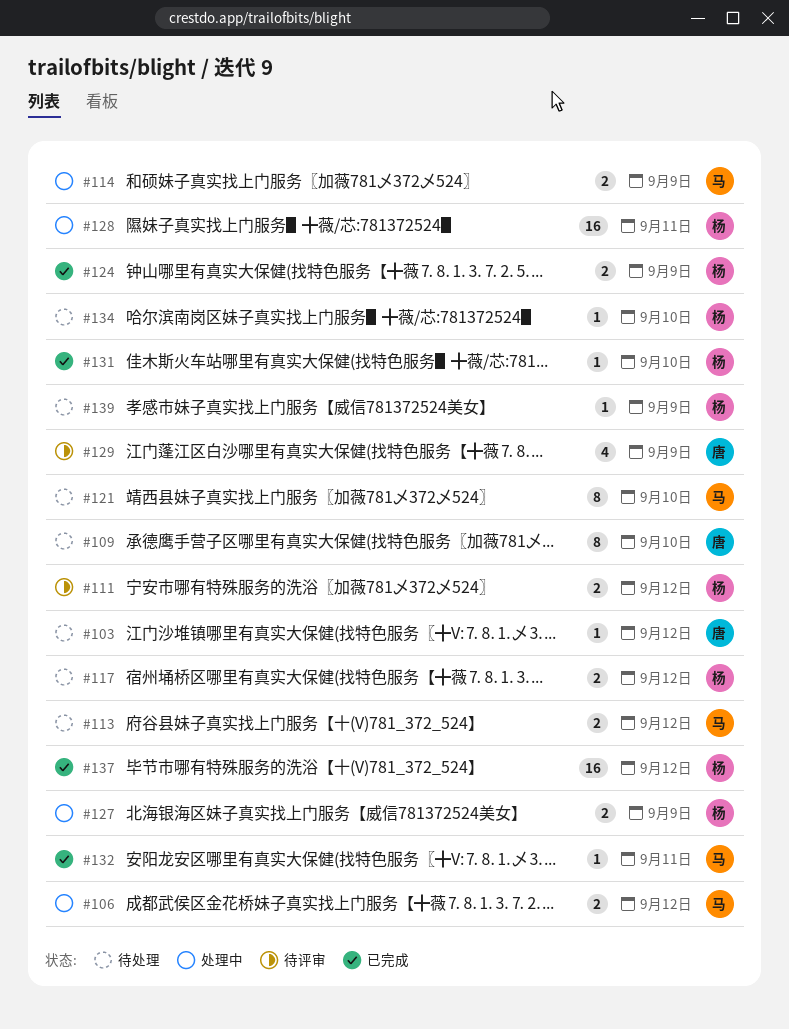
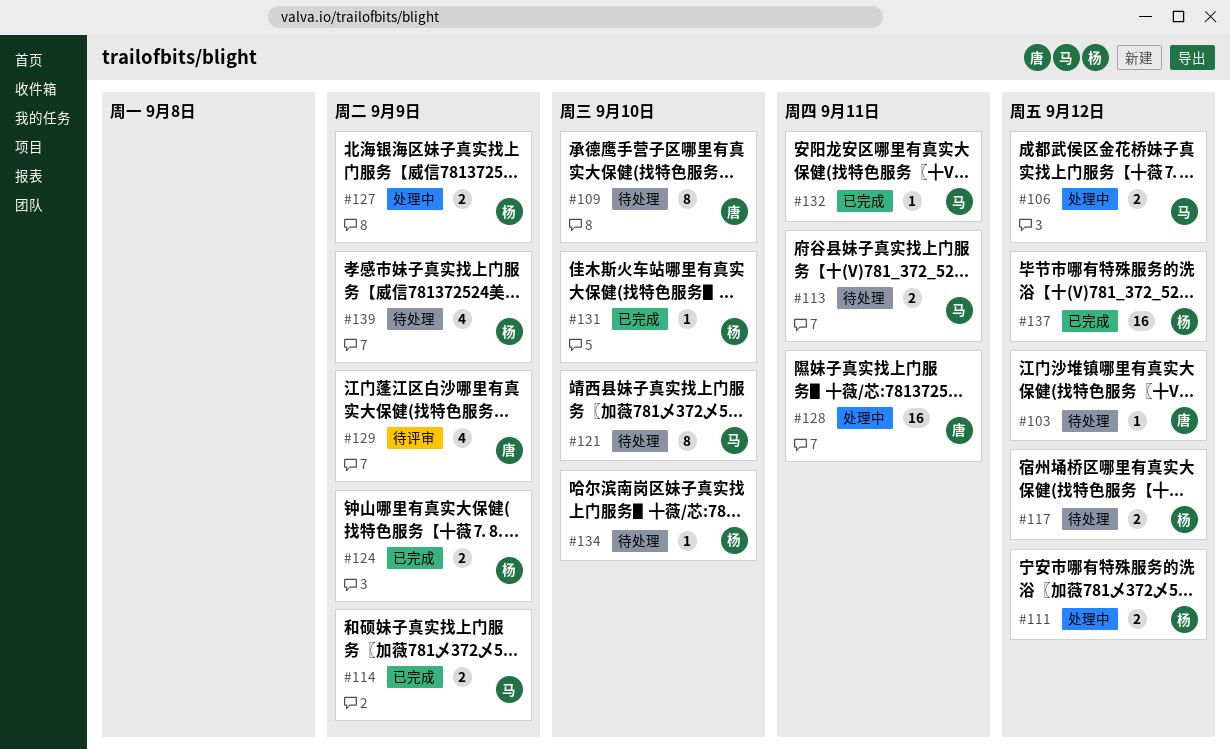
#111, status: 待评审 -> 处理中
#113, due: Sep 12 -> Sep 11
#114, status: 处理中 -> 已完成
#128, owner: 杨 -> 唐
#139, estimate: 1 -> 4

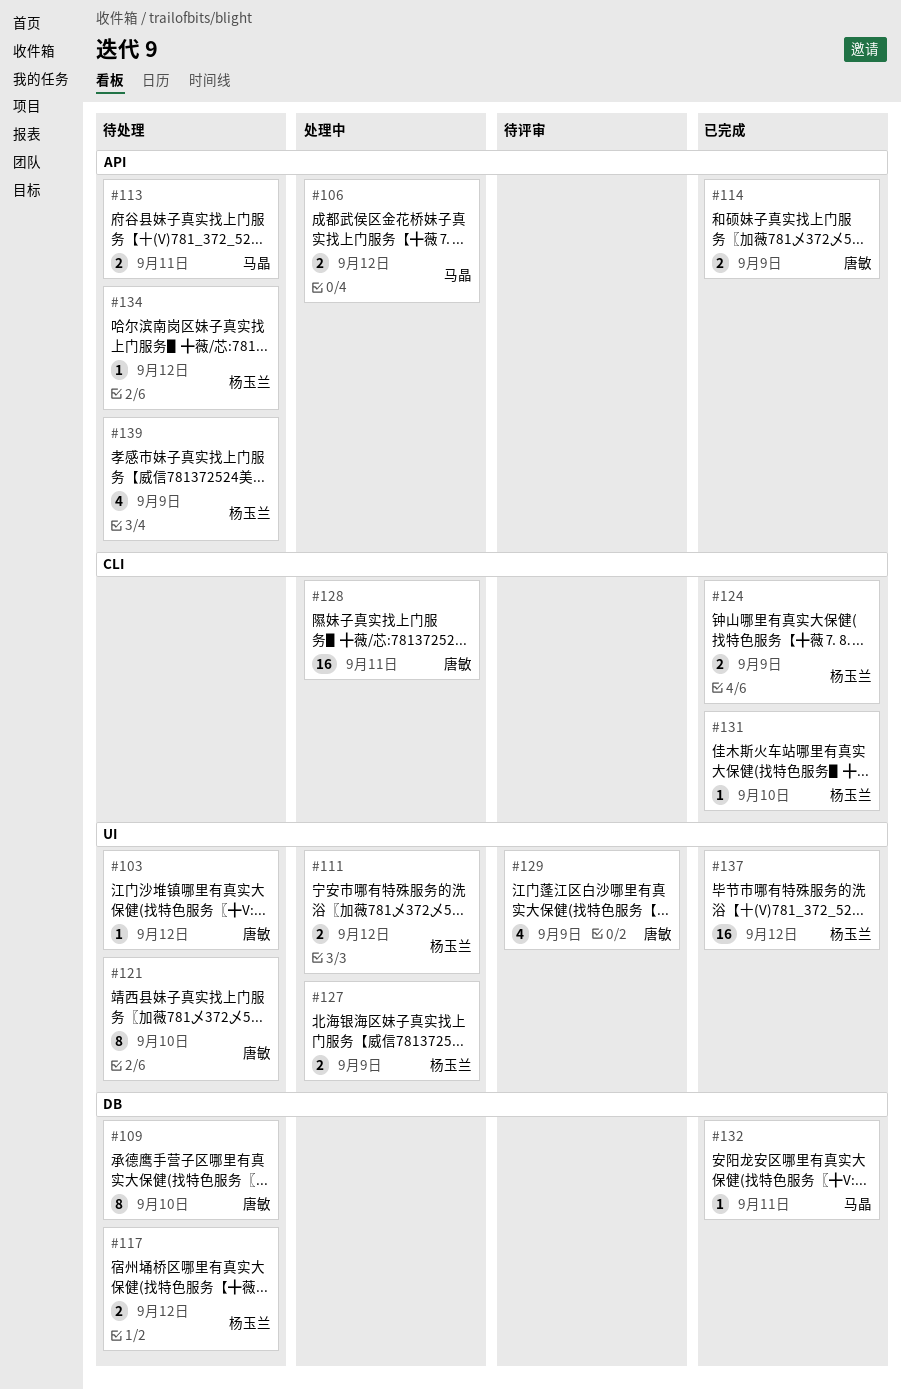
#114, owner: 马晶 -> 唐敏
#121, owner: 马晶 -> 唐敏
#134, due: Sep 10 -> Sep 12

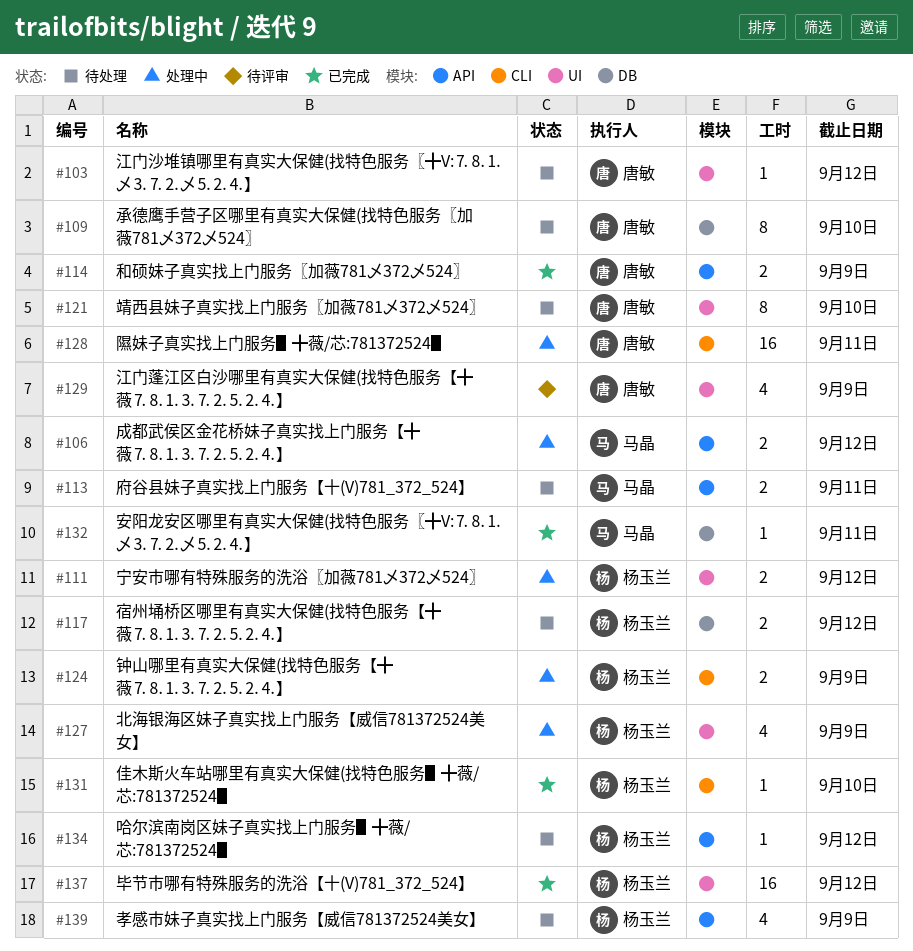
#124, status: 已完成 -> 处理中
#127, estimate: 2 -> 4

